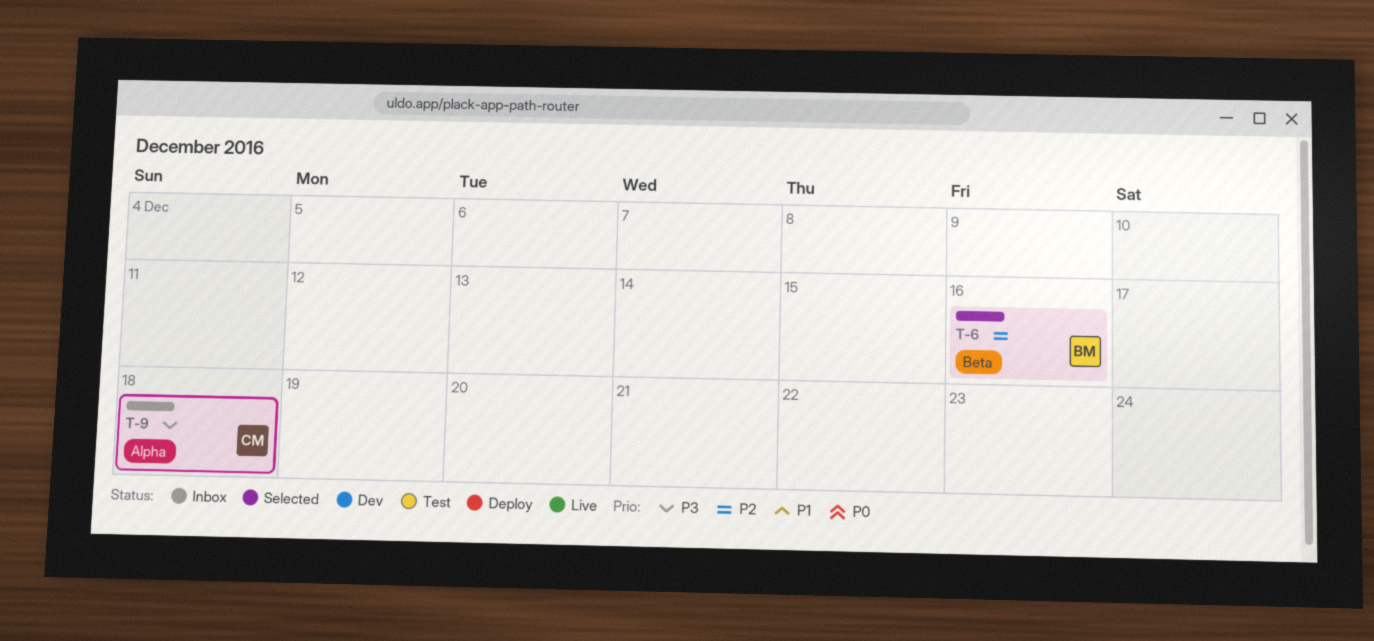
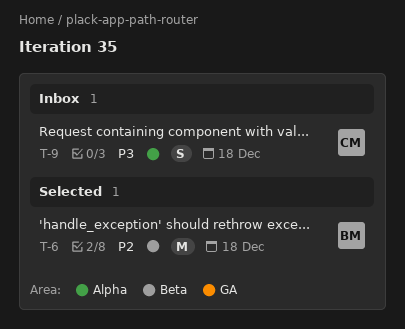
T-6, due: Dec 16 -> Dec 18

